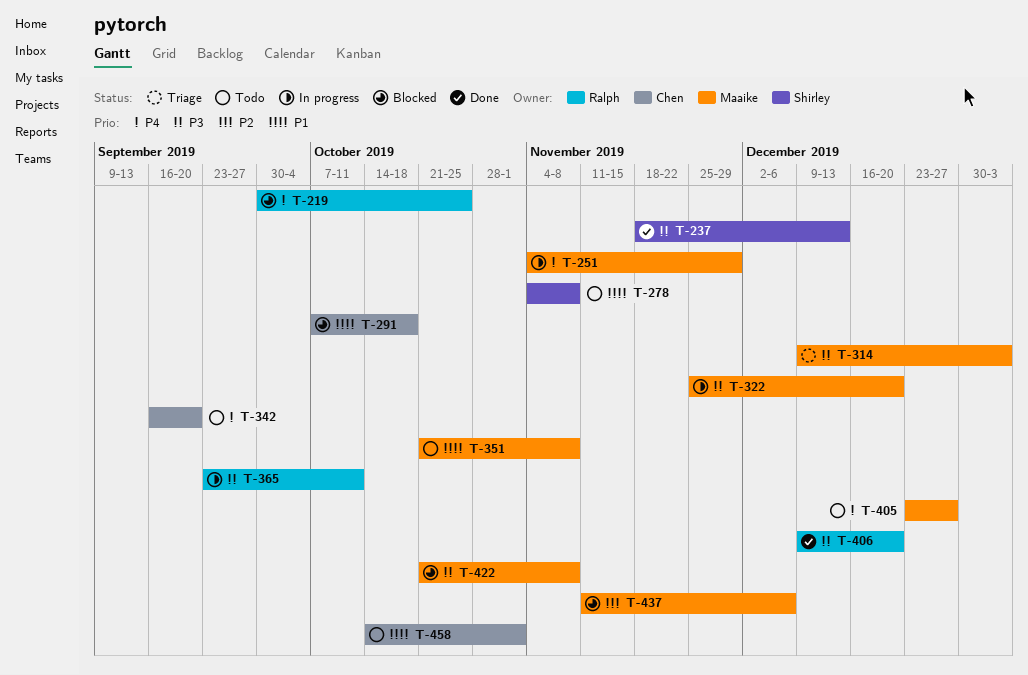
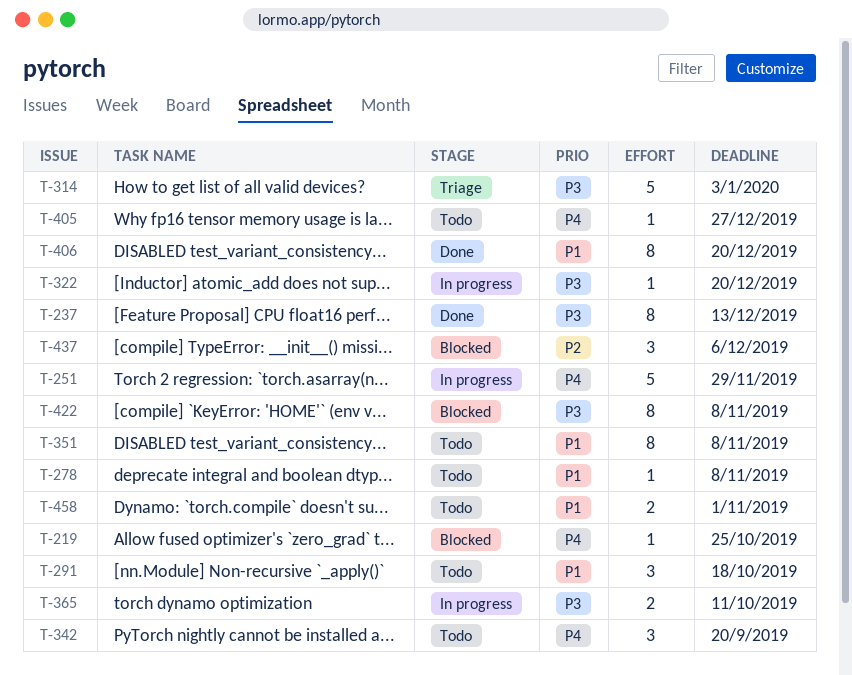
T-291, status: Blocked -> Todo
T-406, priority: P3 -> P1

